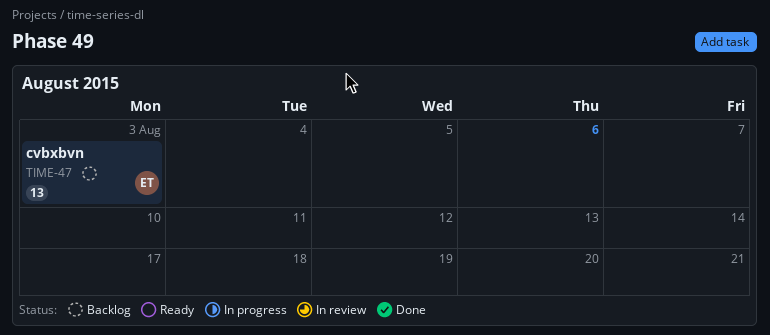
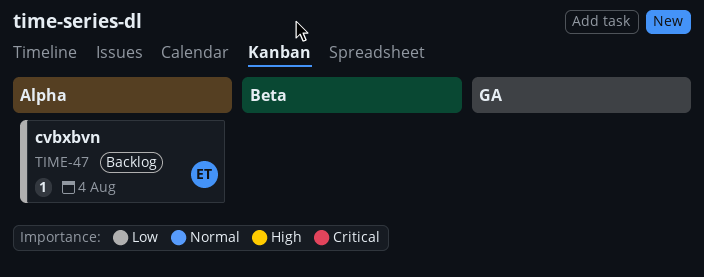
TIME-47, estimate: 13 -> 1
TIME-47, due: Aug 3 -> Aug 4

